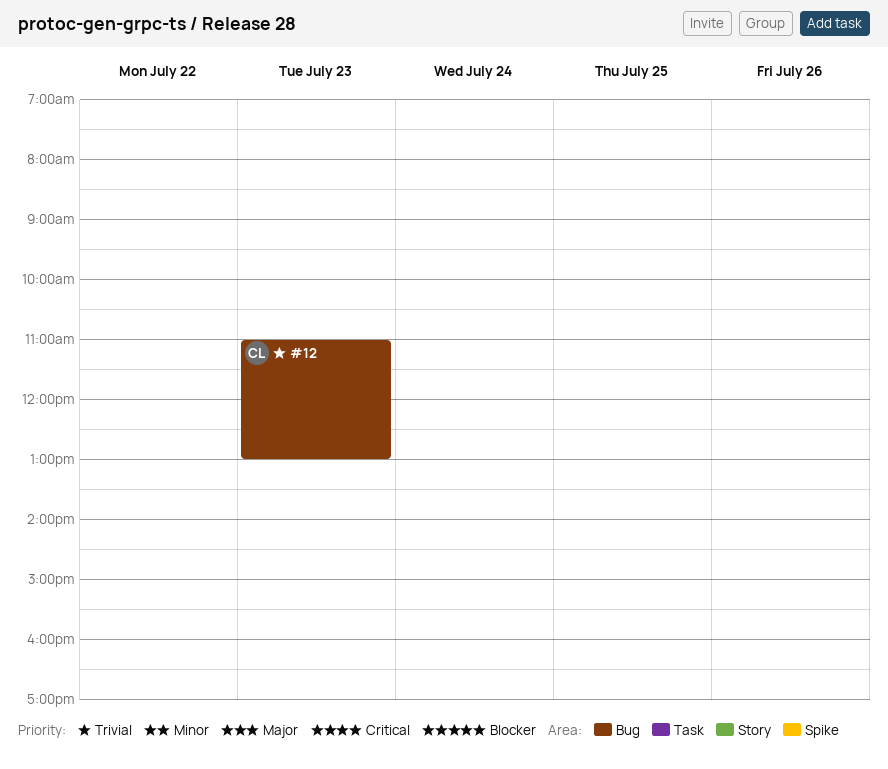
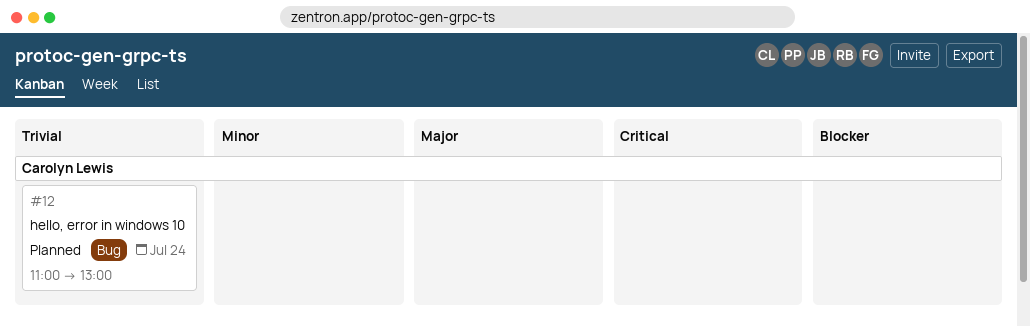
#12, day: Jul 23 -> Jul 24

